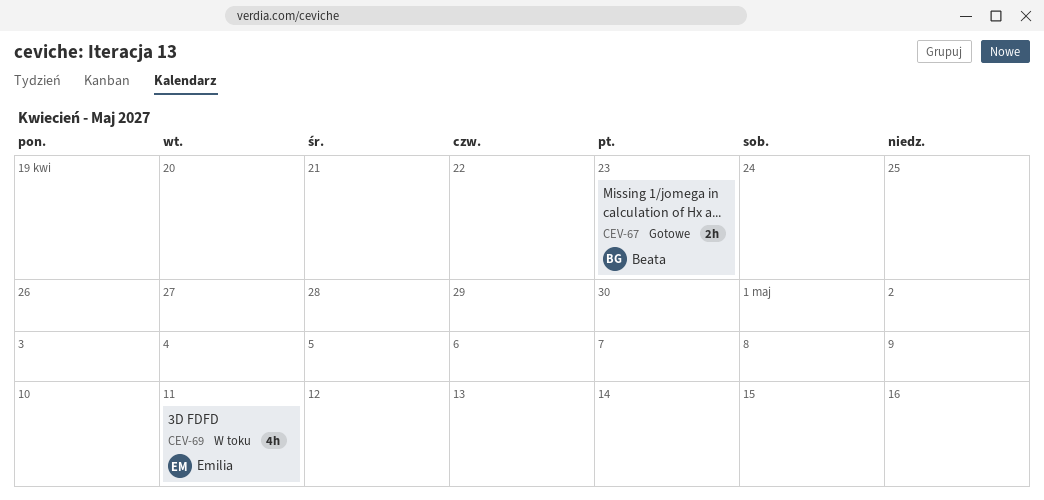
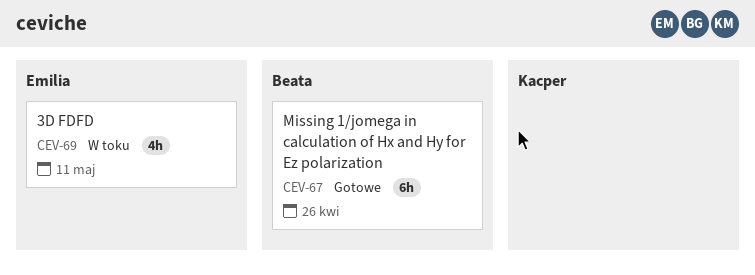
CEV-67, estimate: 2h -> 6h
CEV-67, due: Apr 23 -> Apr 26

